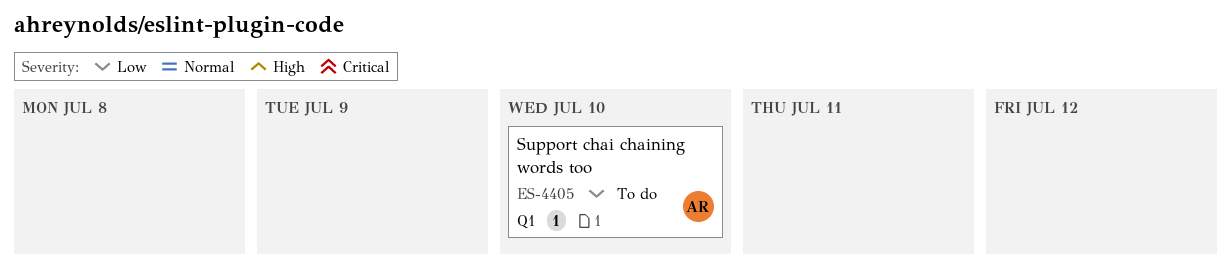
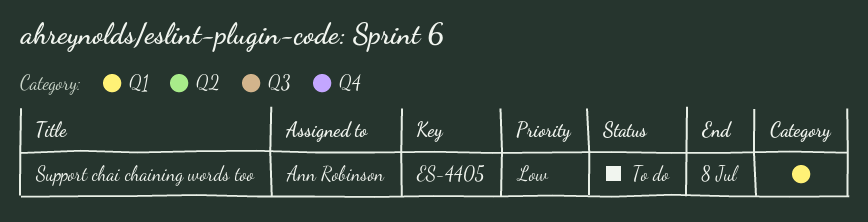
ES-4405, due: Jul 10 -> Jul 8

